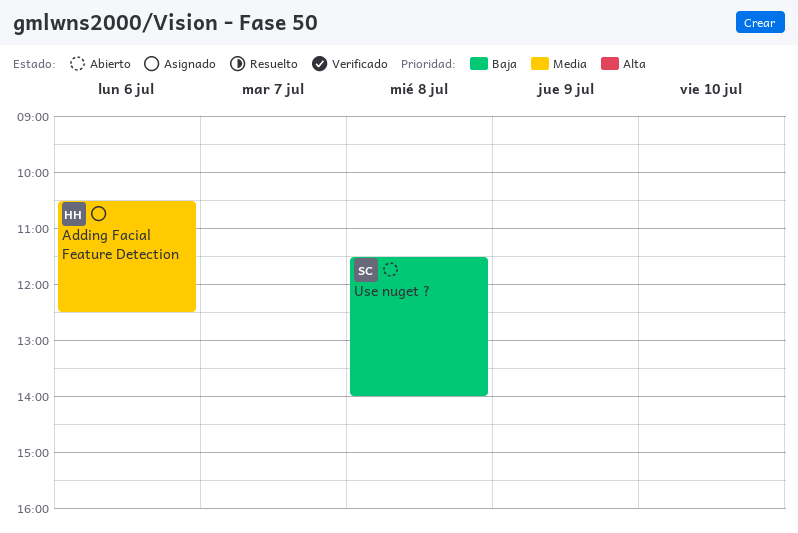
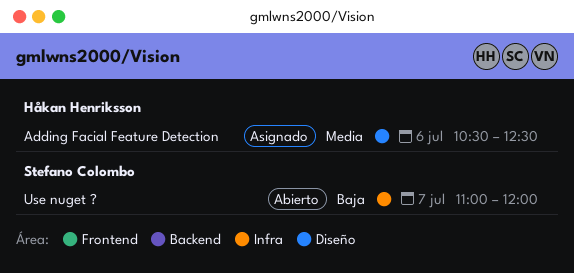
Use nuget ?, day: Jul 8 -> Jul 7
Use nuget ?, begins: 11:30 -> 11:00
Use nuget ?, ends: 14:00 -> 12:00

